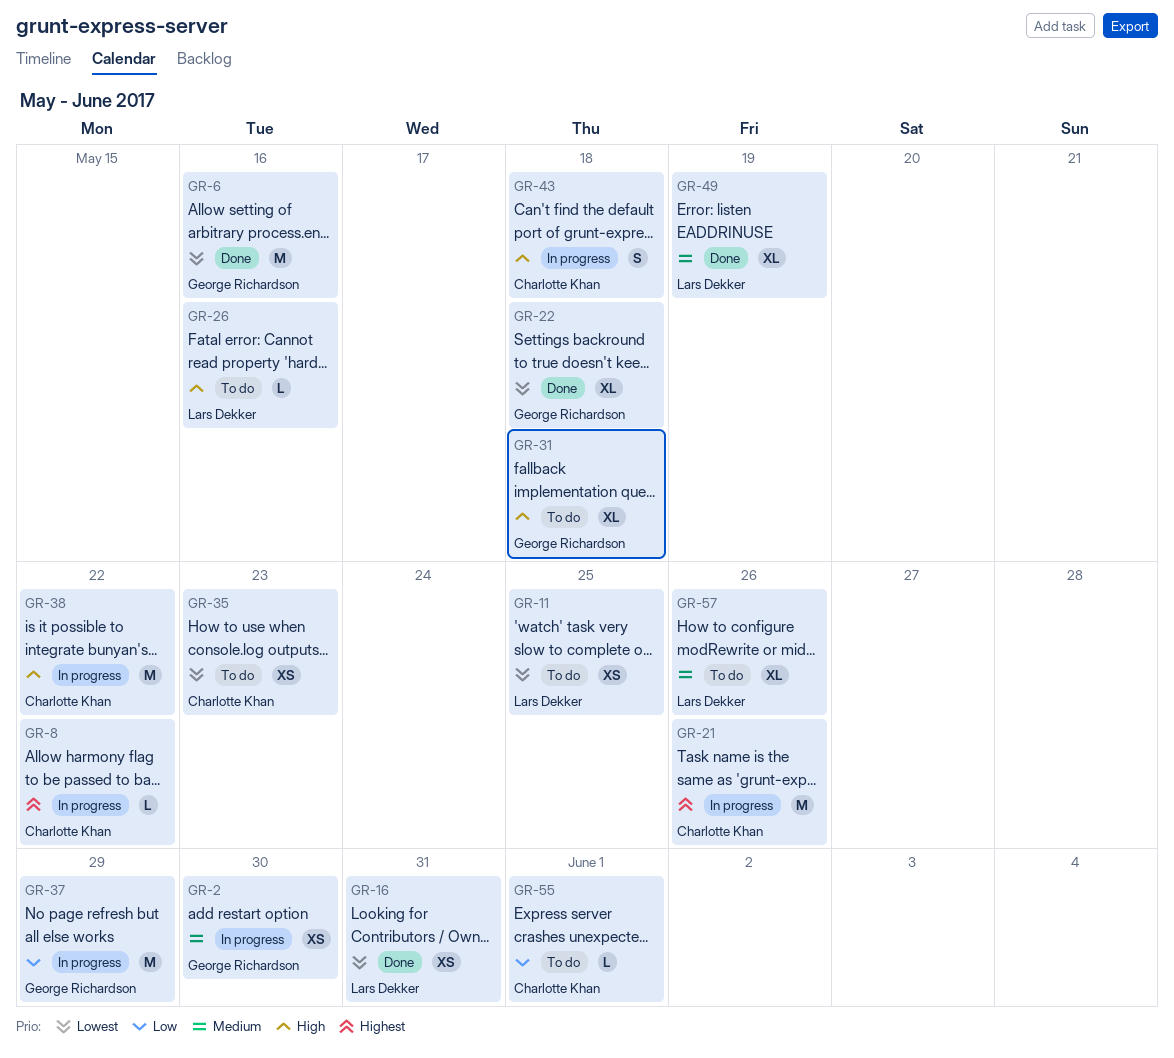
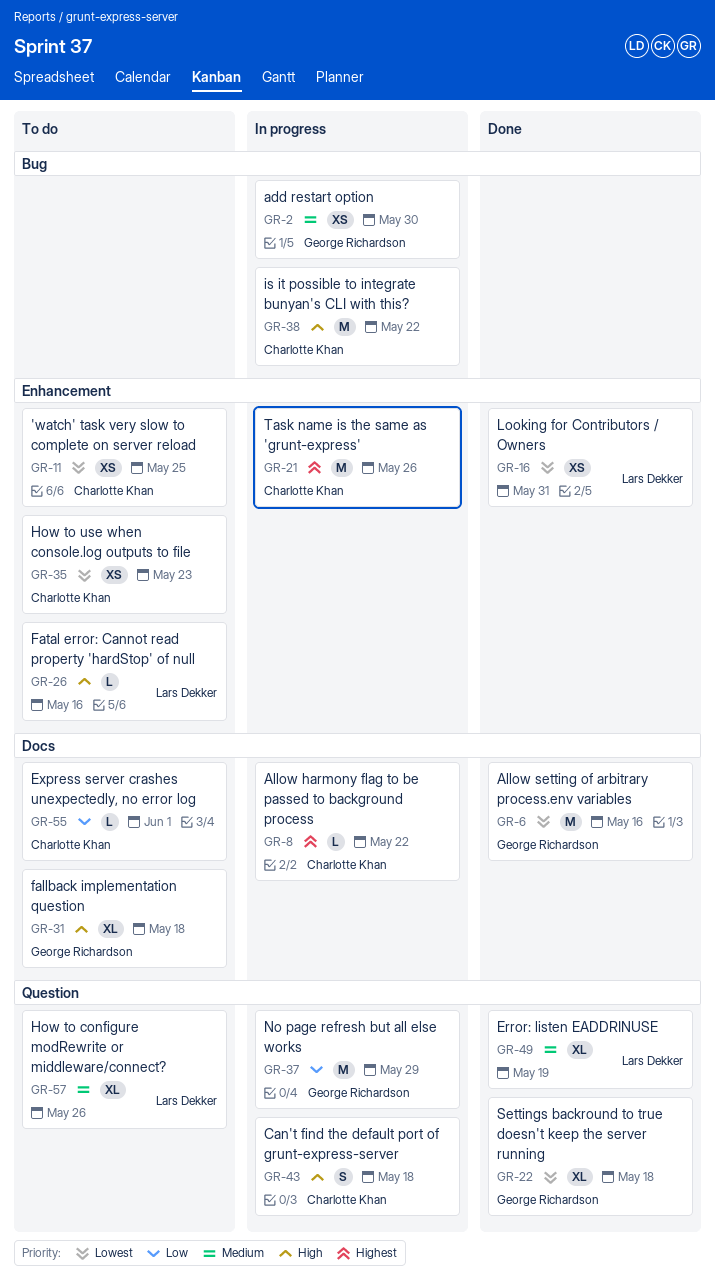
GR-11, owner: Lars Dekker -> Charlotte Khan

